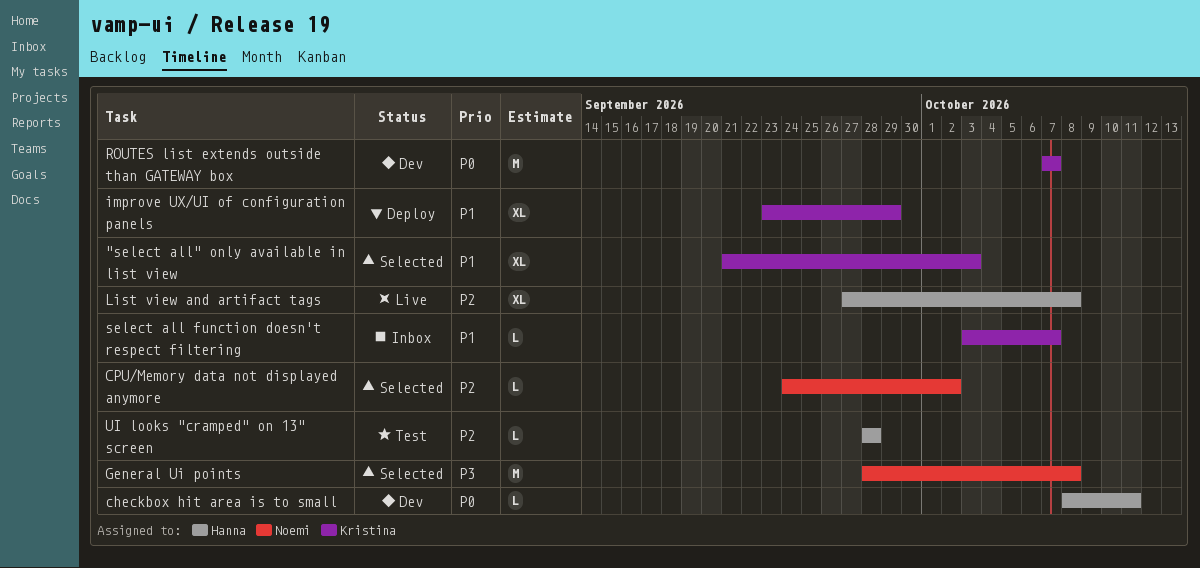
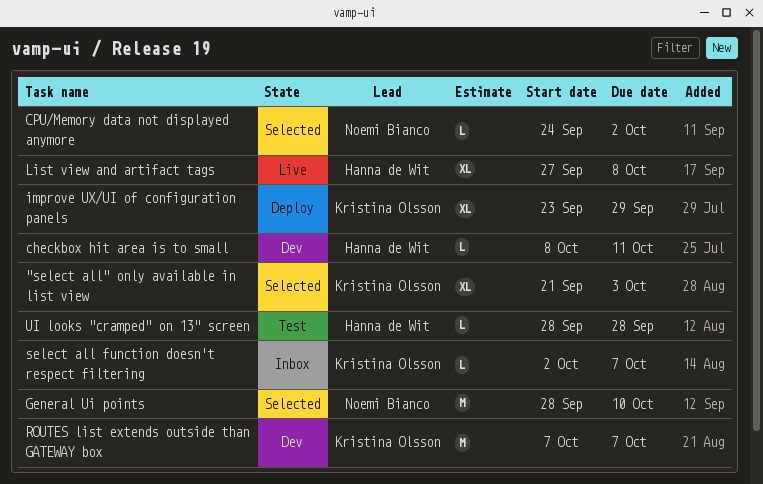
General Ui points, due: Oct 8 -> Oct 10
select all function doesn't respect filtering, start: Oct 3 -> Oct 2

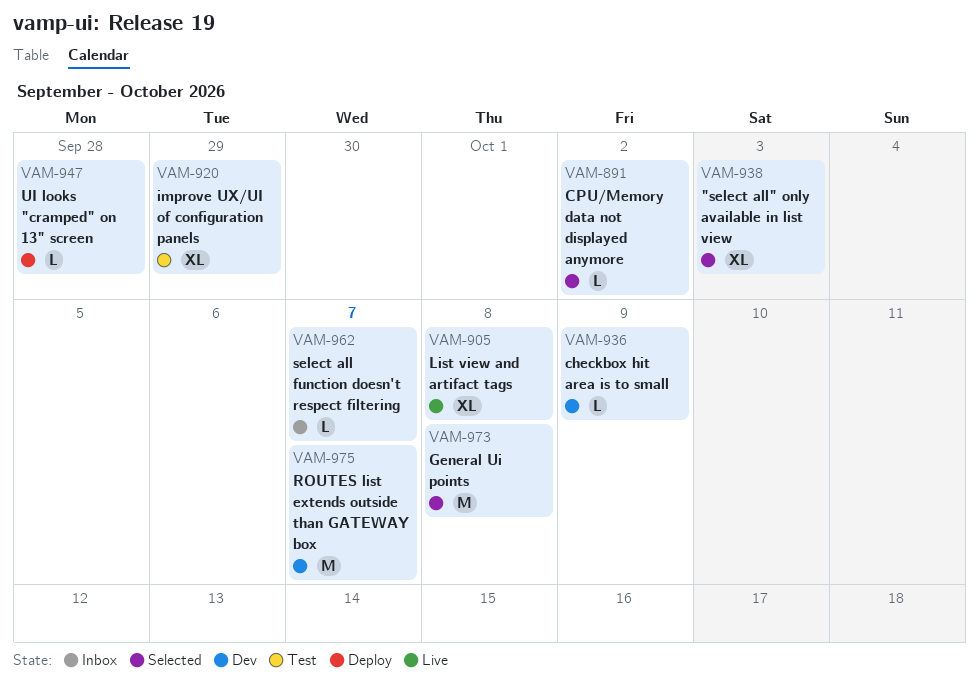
checkbox hit area is to small, due: Oct 11 -> Oct 9
General Ui points, due: Oct 10 -> Oct 8
improve UX/UI of configuration panels, status: Deploy -> Test
UI looks "cramped" on 13" screen, status: Test -> Deploy

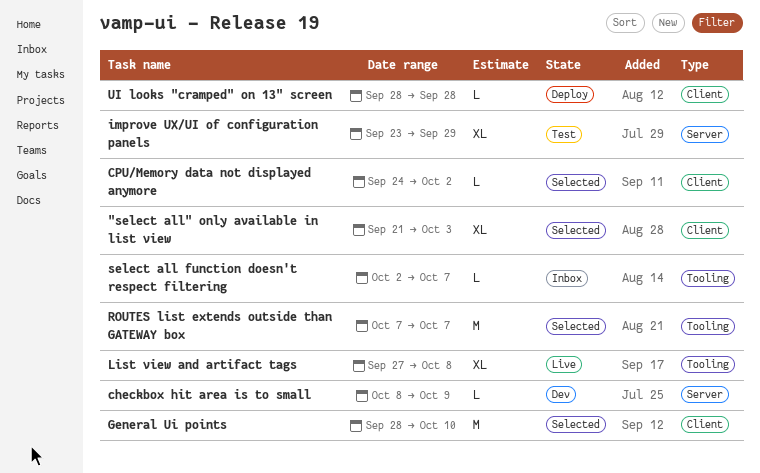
General Ui points, due: Oct 8 -> Oct 10
ROUTES list extends outside than GATEWAY box, status: Dev -> Selected

